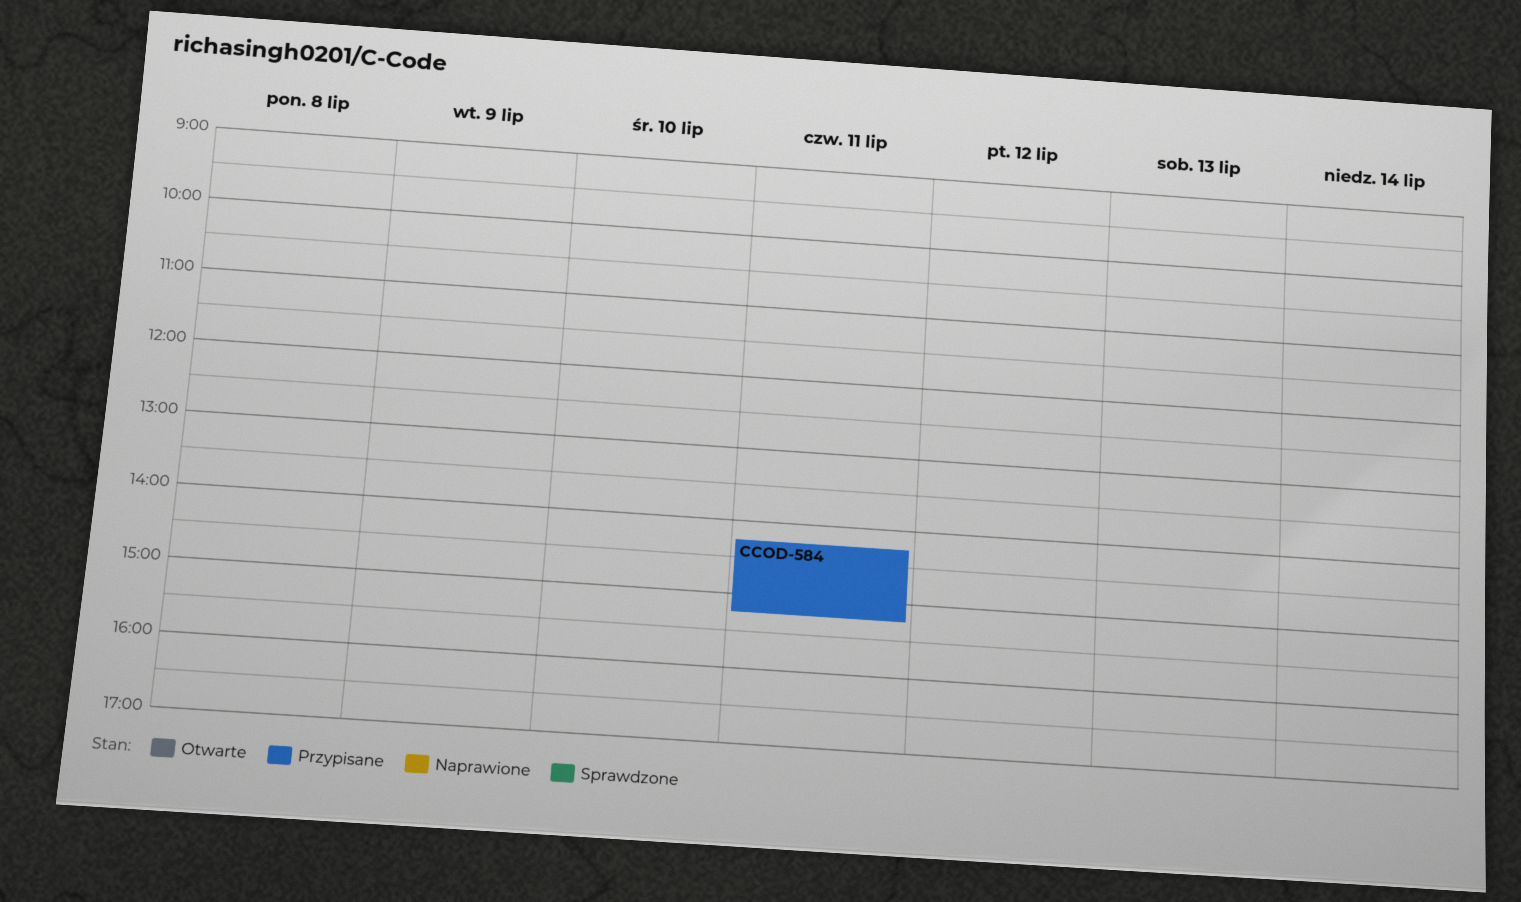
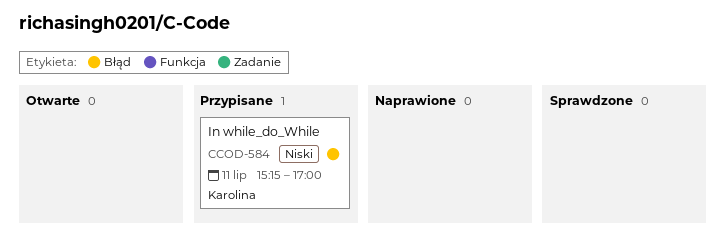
CCOD-584, begins: 14:15 -> 15:15
CCOD-584, ends: 15:15 -> 17:00

